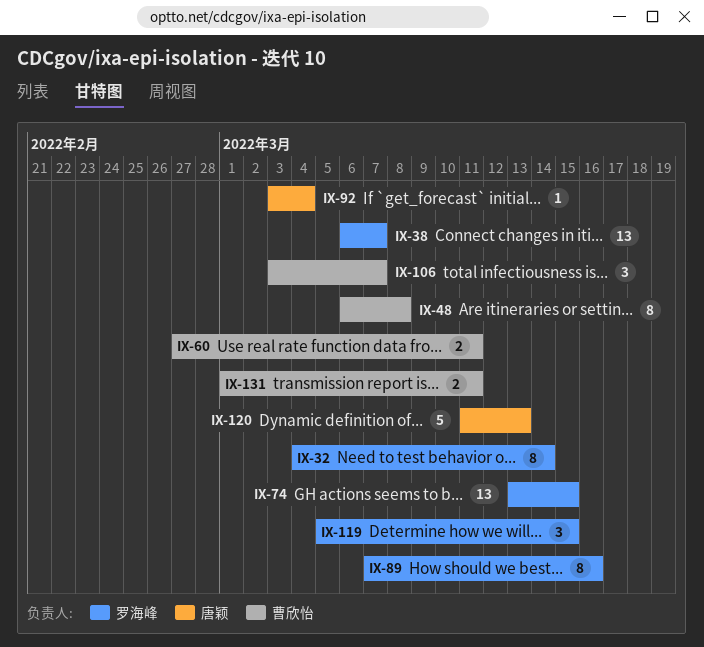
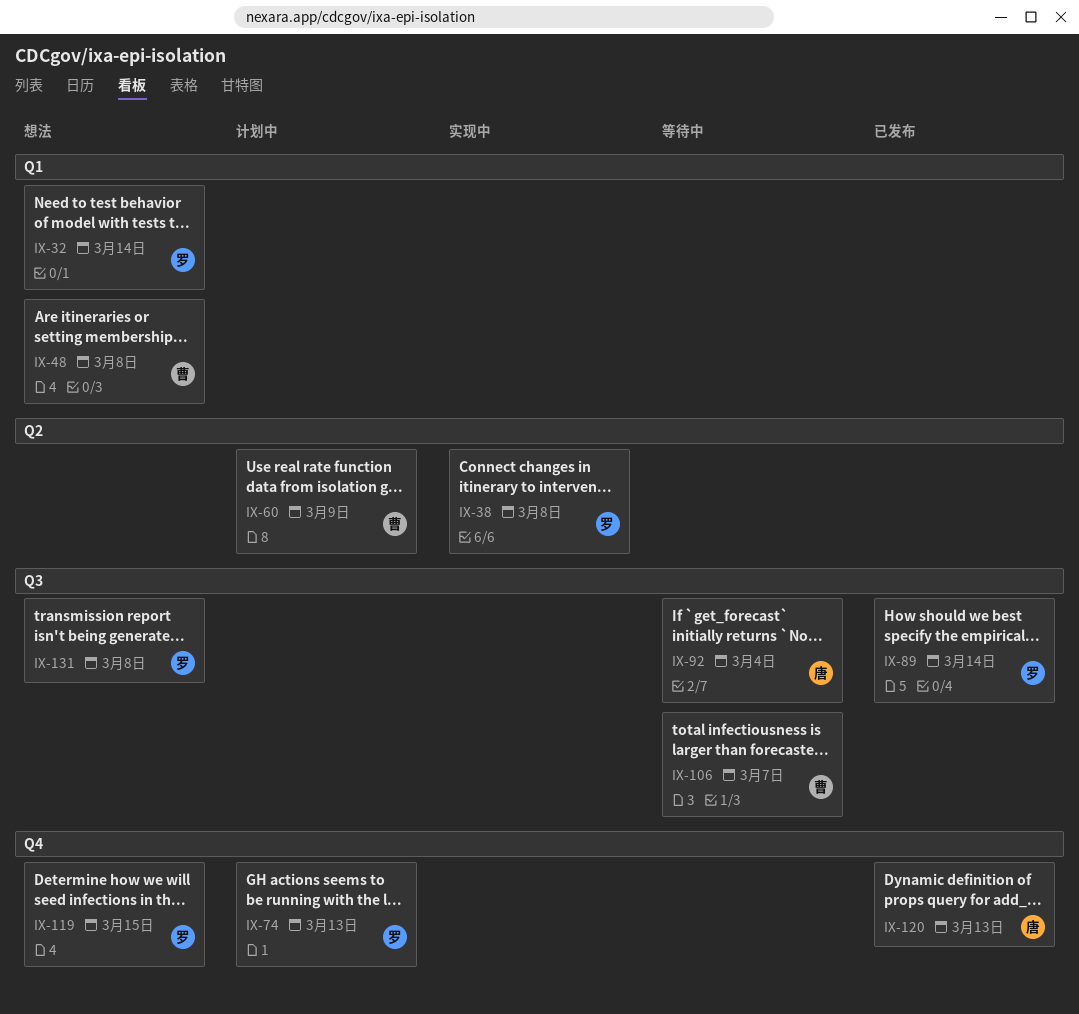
IX-38, due: Mar 7 -> Mar 8
IX-60, due: Mar 11 -> Mar 9
IX-74, due: Mar 15 -> Mar 13
IX-89, due: Mar 16 -> Mar 14
IX-131, owner: 曹欣怡 -> 罗海峰
IX-131, due: Mar 11 -> Mar 8

